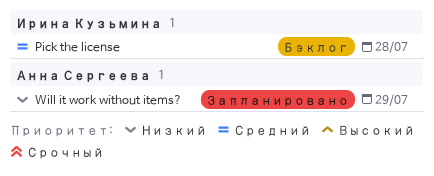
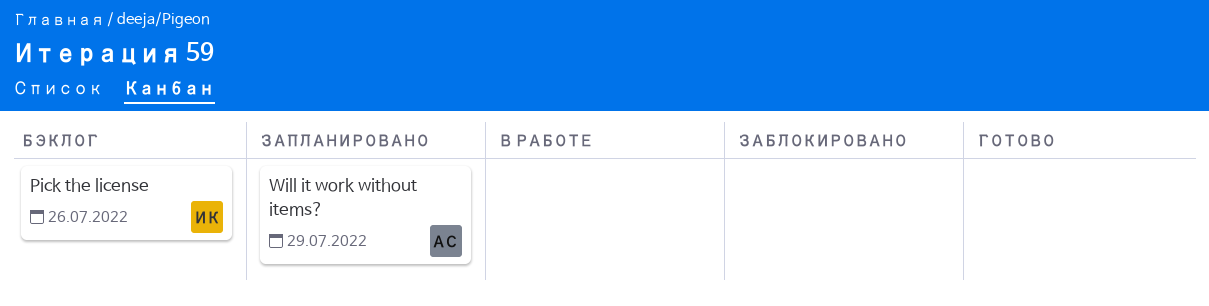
Pick the license, due: Jul 28 -> Jul 26

